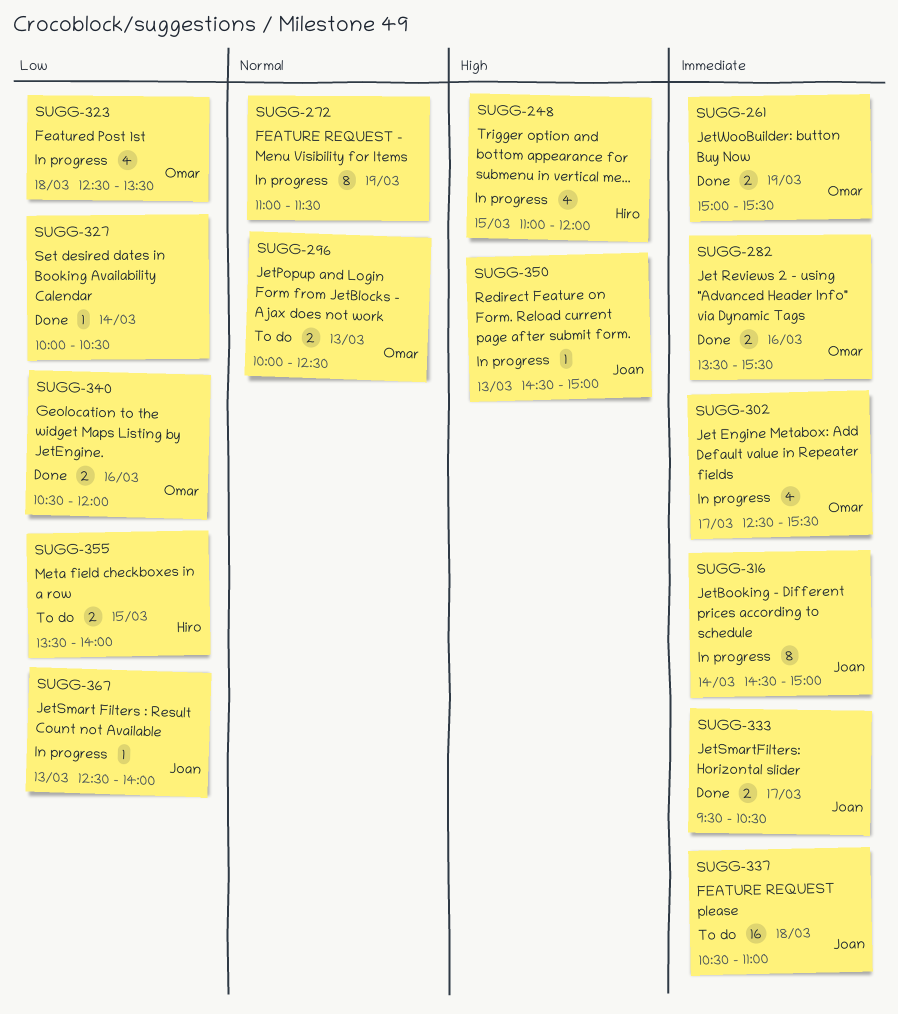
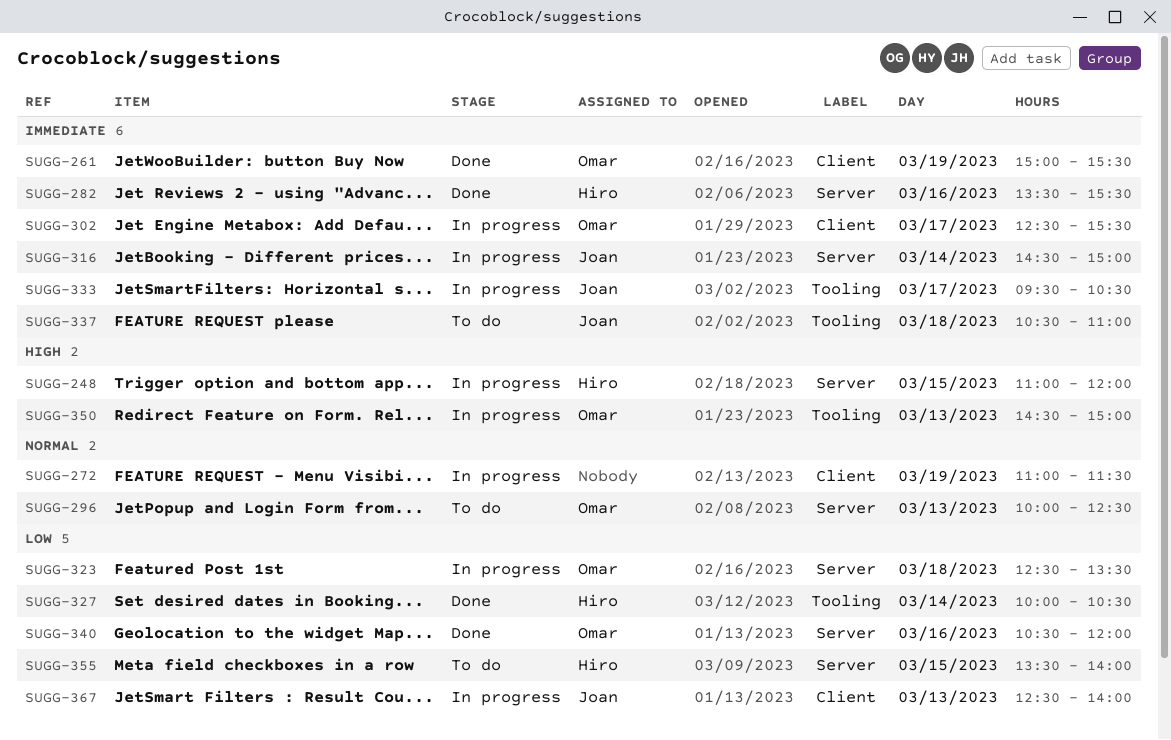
SUGG-282, owner: Omar -> Hiro
SUGG-327, owner: none -> Hiro
SUGG-333, status: Done -> In progress
SUGG-350, owner: Joan -> Omar

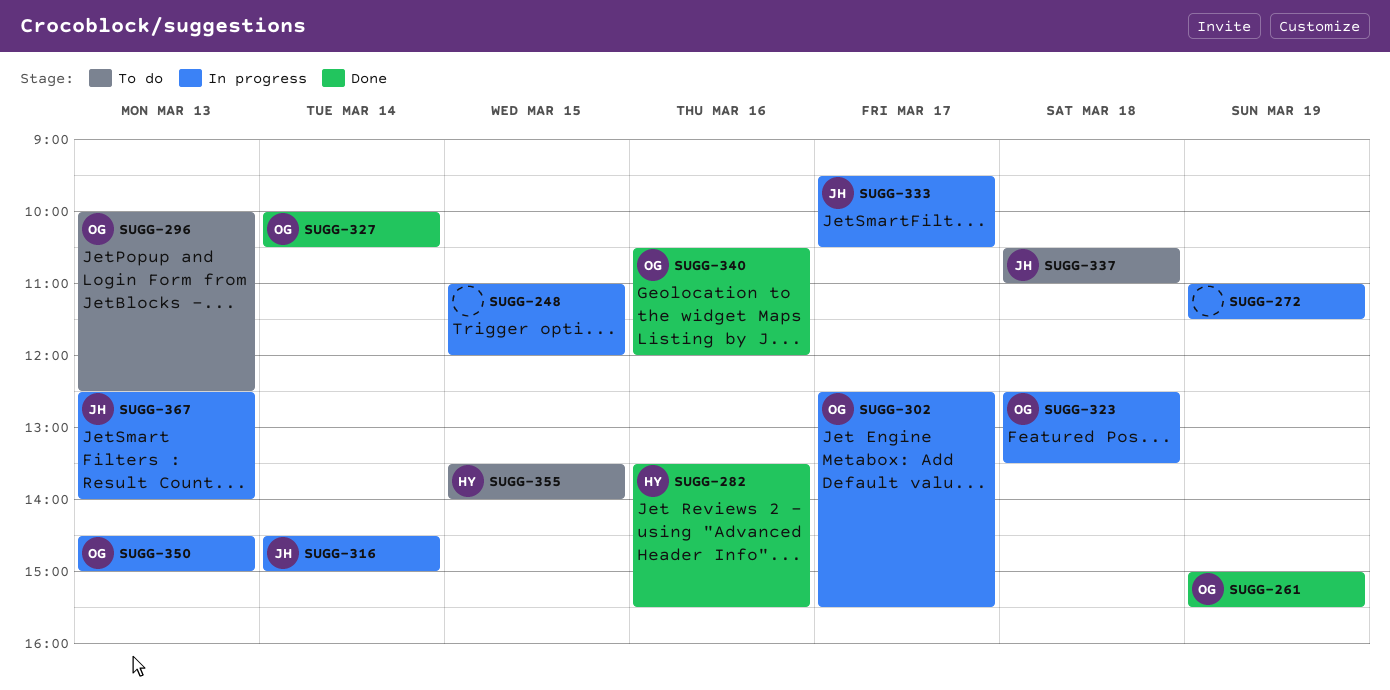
SUGG-248, owner: Hiro -> none
SUGG-327, owner: Hiro -> Omar

